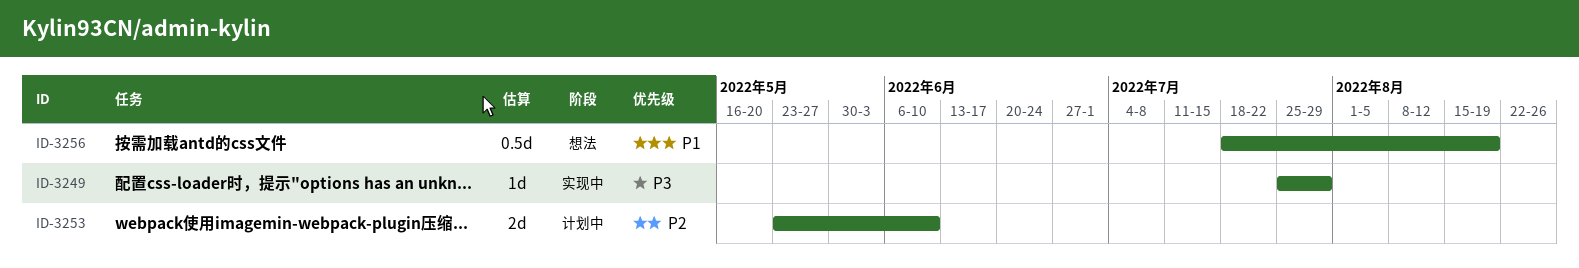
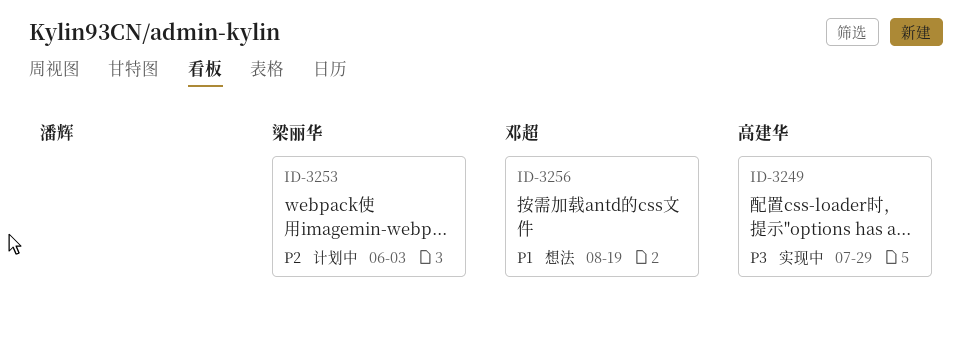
ID-3253, due: Jun 10 -> Jun 3

